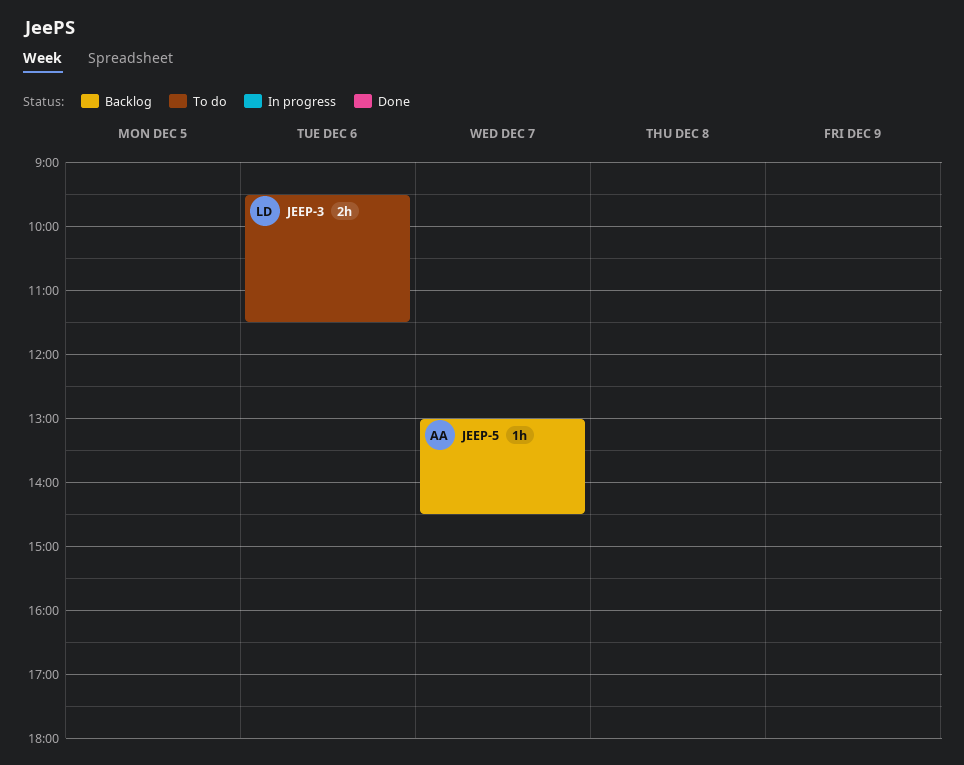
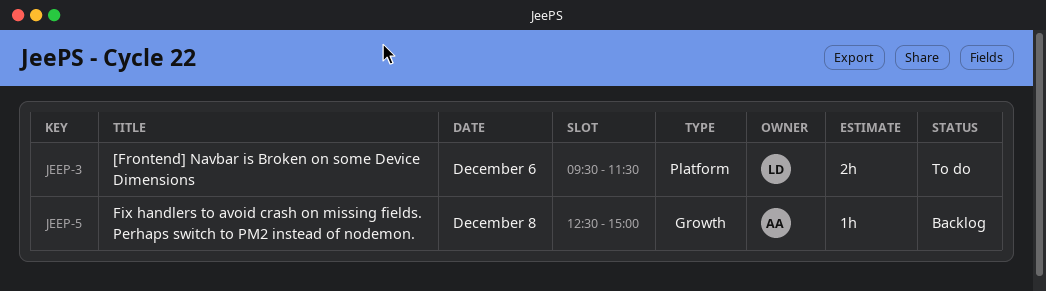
JEEP-5, day: Dec 7 -> Dec 8
JEEP-5, begins: 13:00 -> 12:30
JEEP-5, ends: 14:30 -> 15:00

